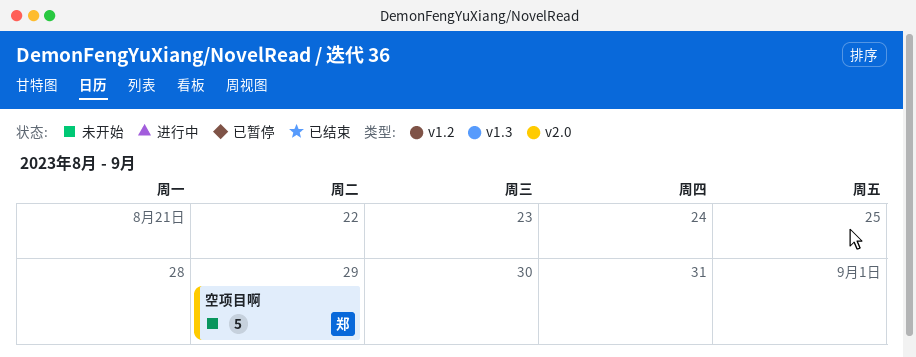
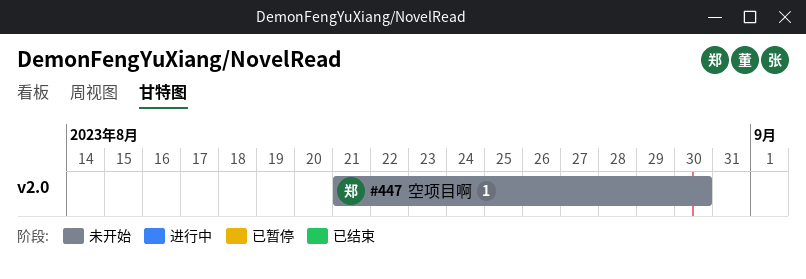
空项目啊, estimate: 5 -> 1
空项目啊, due: Aug 29 -> Aug 30

